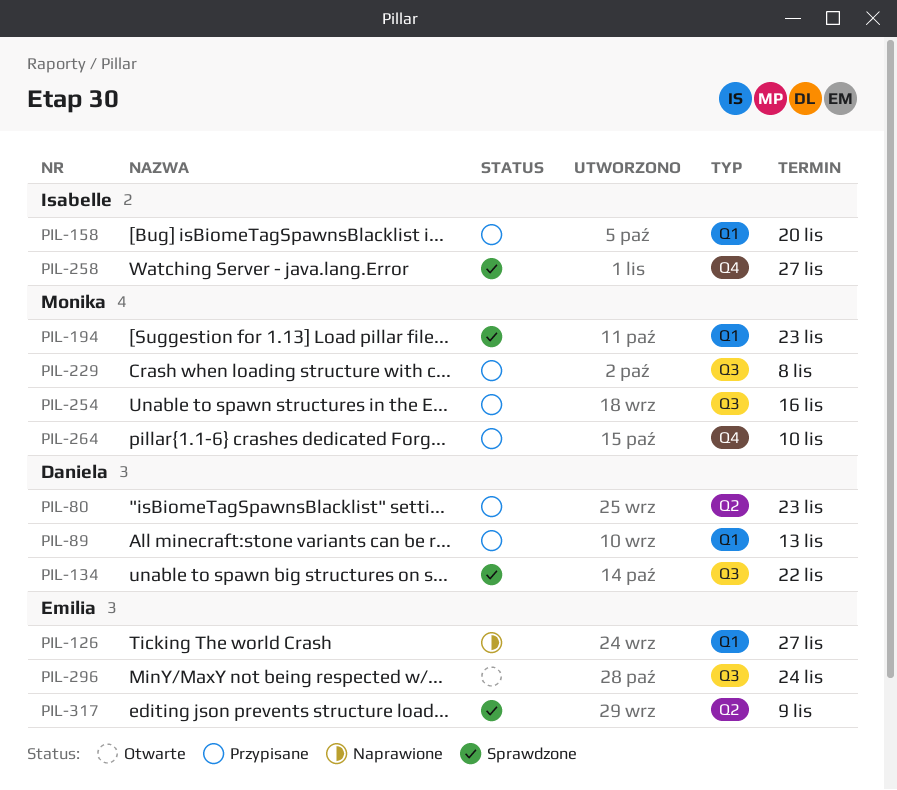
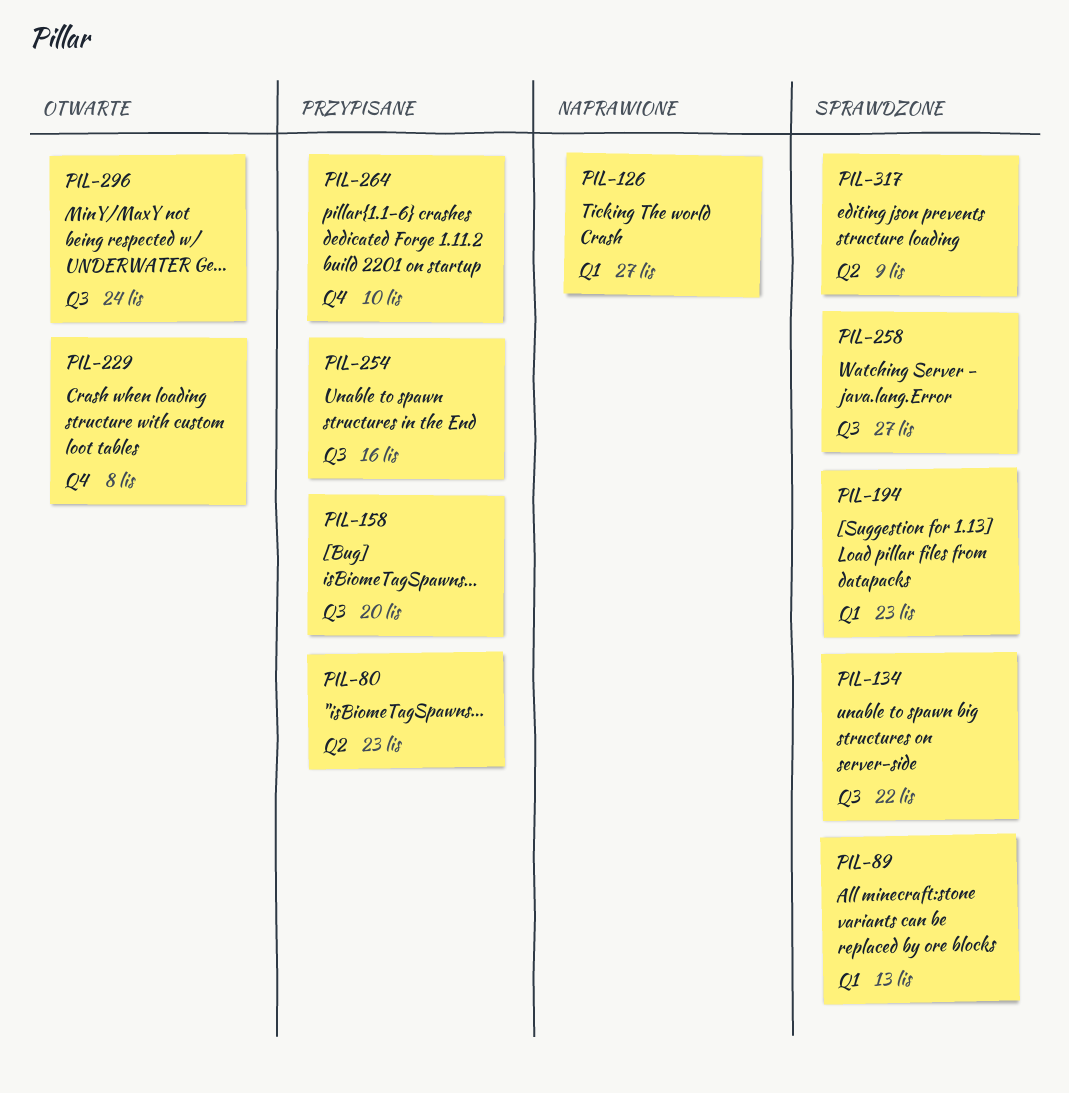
PIL-89, status: Przypisane -> Sprawdzone
PIL-158, label: Q1 -> Q3
PIL-229, status: Przypisane -> Otwarte
PIL-229, label: Q3 -> Q4
PIL-258, label: Q4 -> Q3

